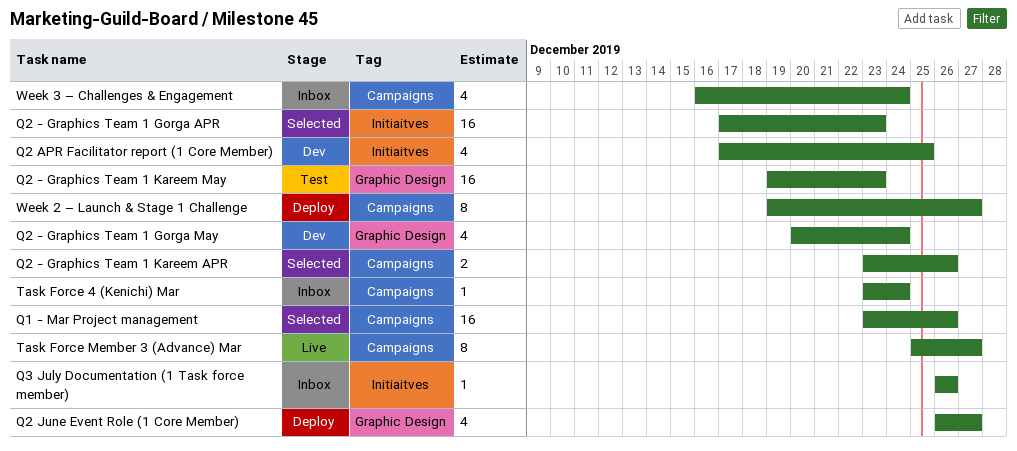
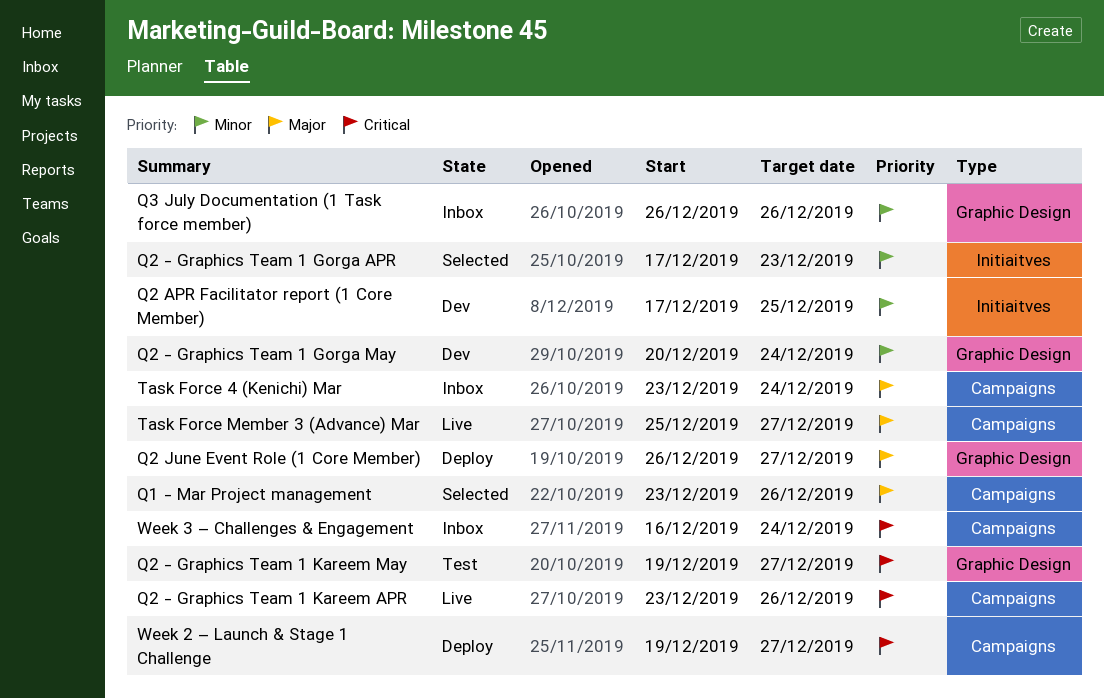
Q2 - Graphics Team 1 Kareem APR, status: Selected -> Live
Q2 - Graphics Team 1 Kareem May, due: Dec 23 -> Dec 27
Q3 July Documentation (1 Task force member), label: Initiaitves -> Graphic Design

